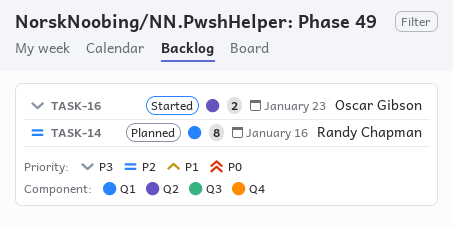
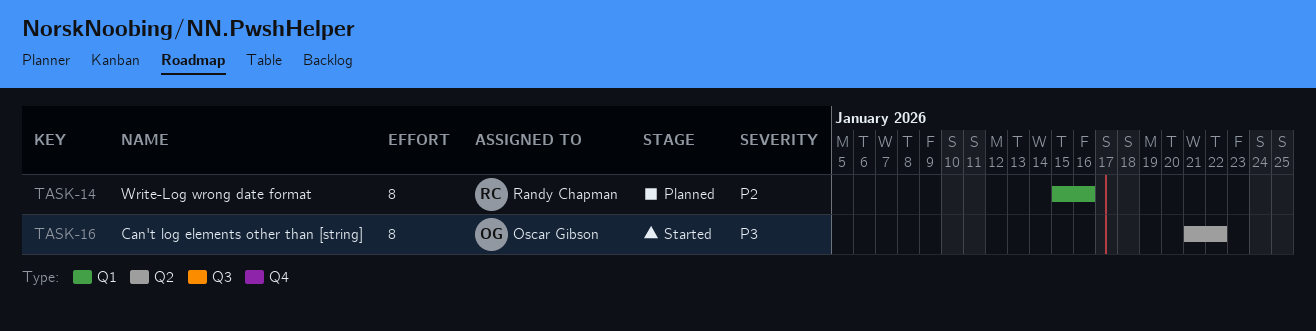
TASK-16, estimate: 2 -> 8
TASK-16, due: Jan 23 -> Jan 22

